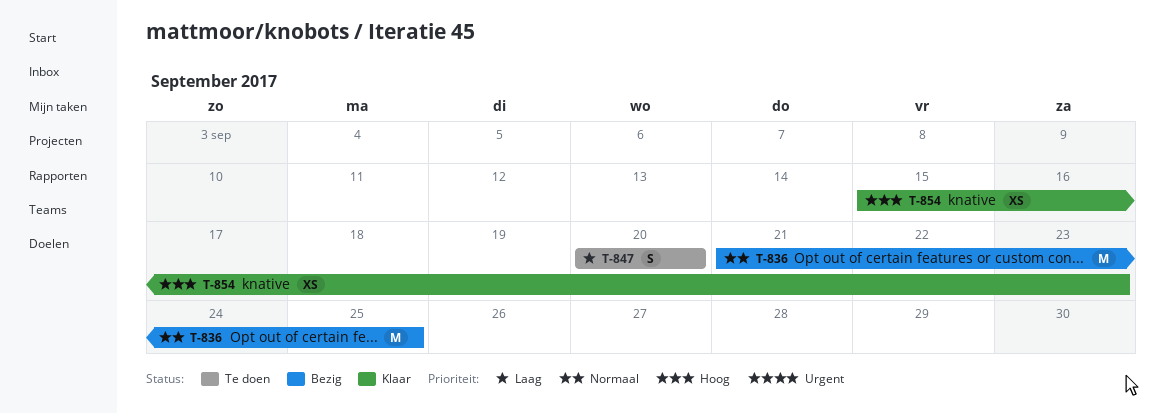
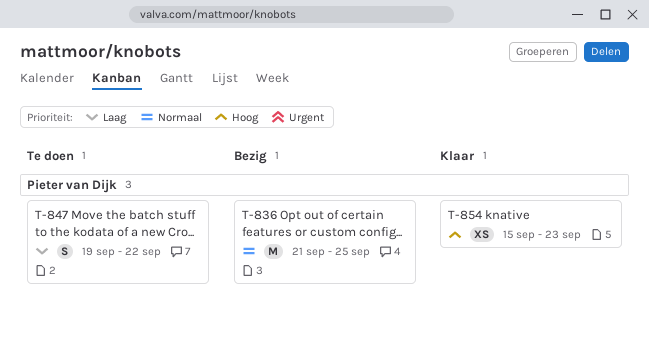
T-847, start: Sep 20 -> Sep 19
T-847, due: Sep 20 -> Sep 22

